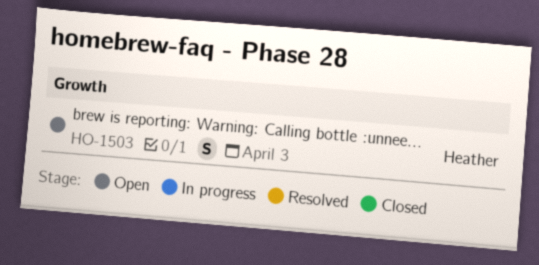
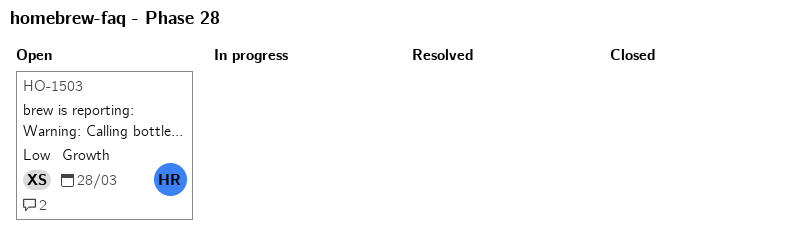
HO-1503, estimate: S -> XS
HO-1503, due: Apr 3 -> Mar 28

